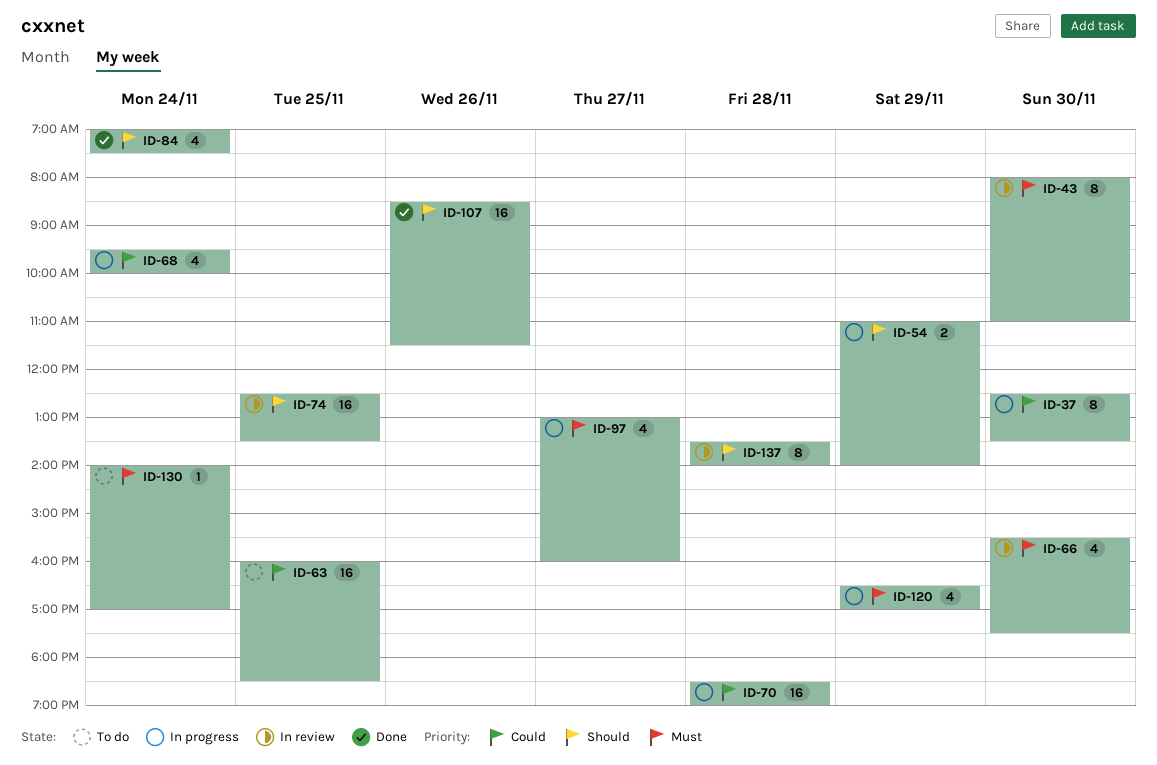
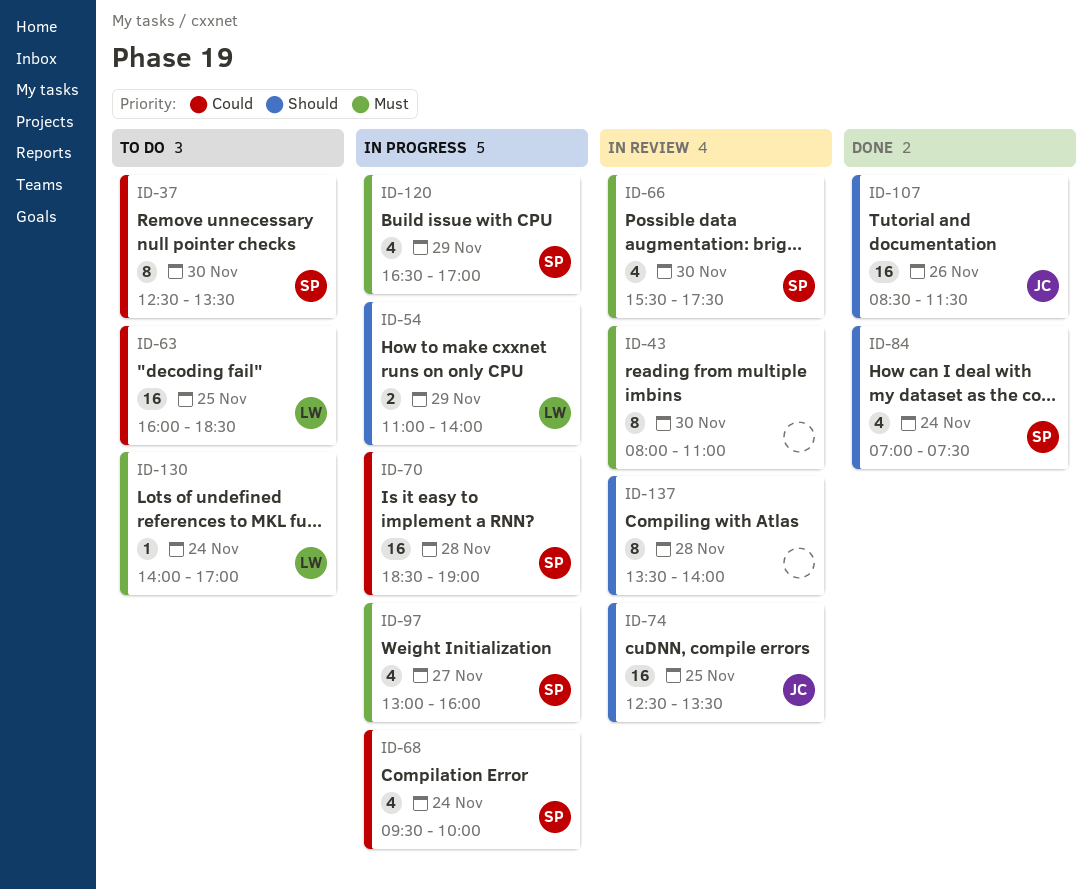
ID-37, status: In progress -> To do

